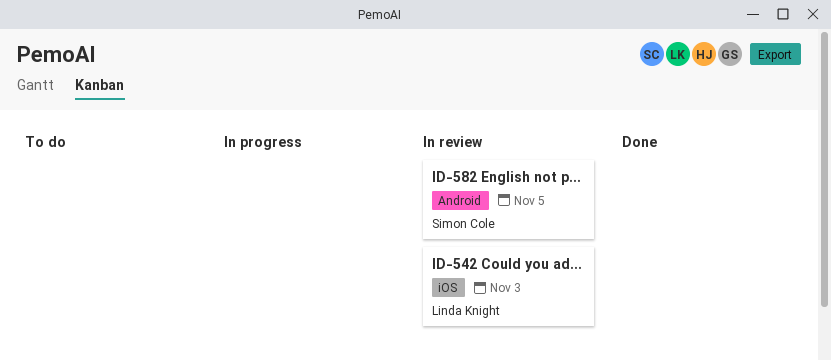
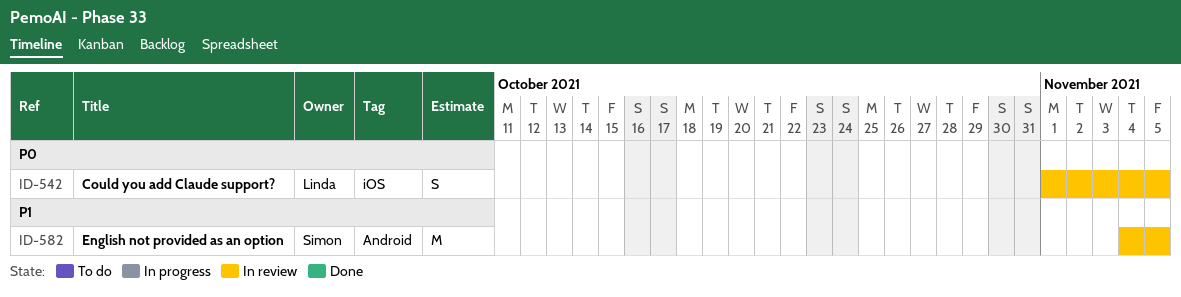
ID-542, due: Nov 3 -> Nov 5

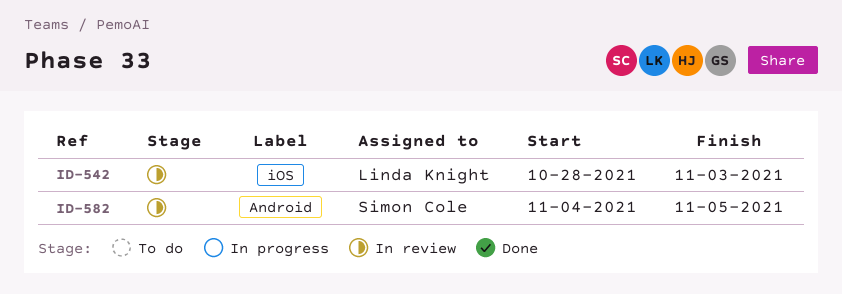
ID-542, start: Nov 1 -> Oct 28
ID-542, due: Nov 5 -> Nov 3

